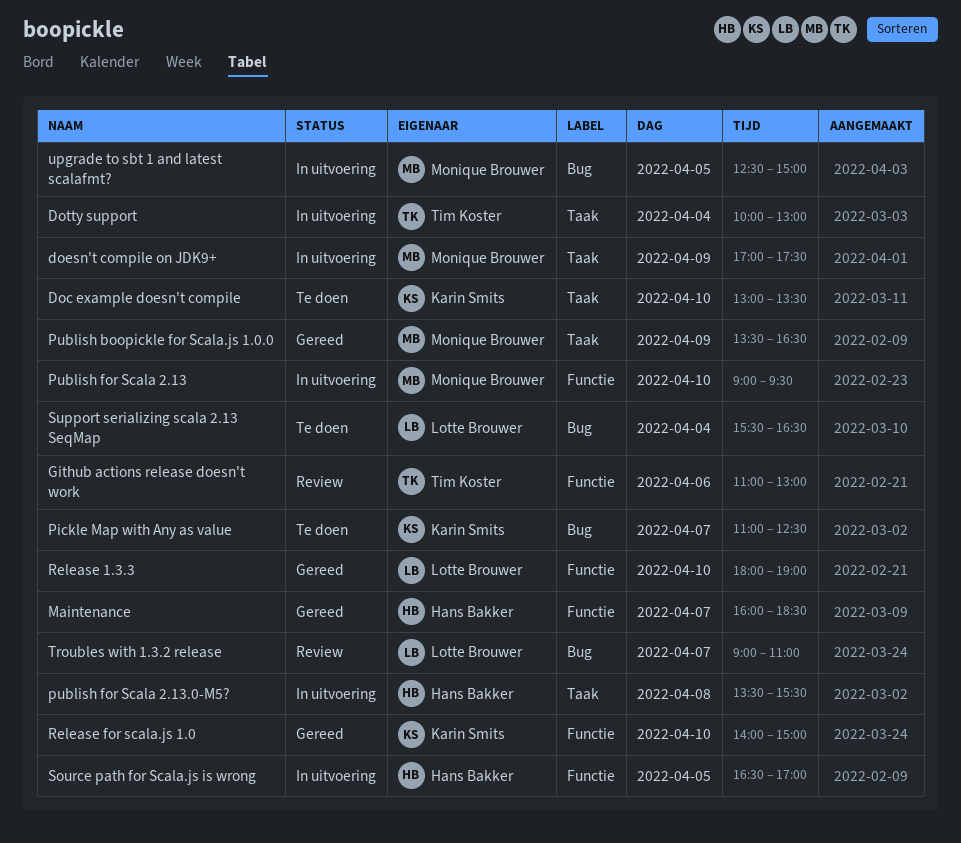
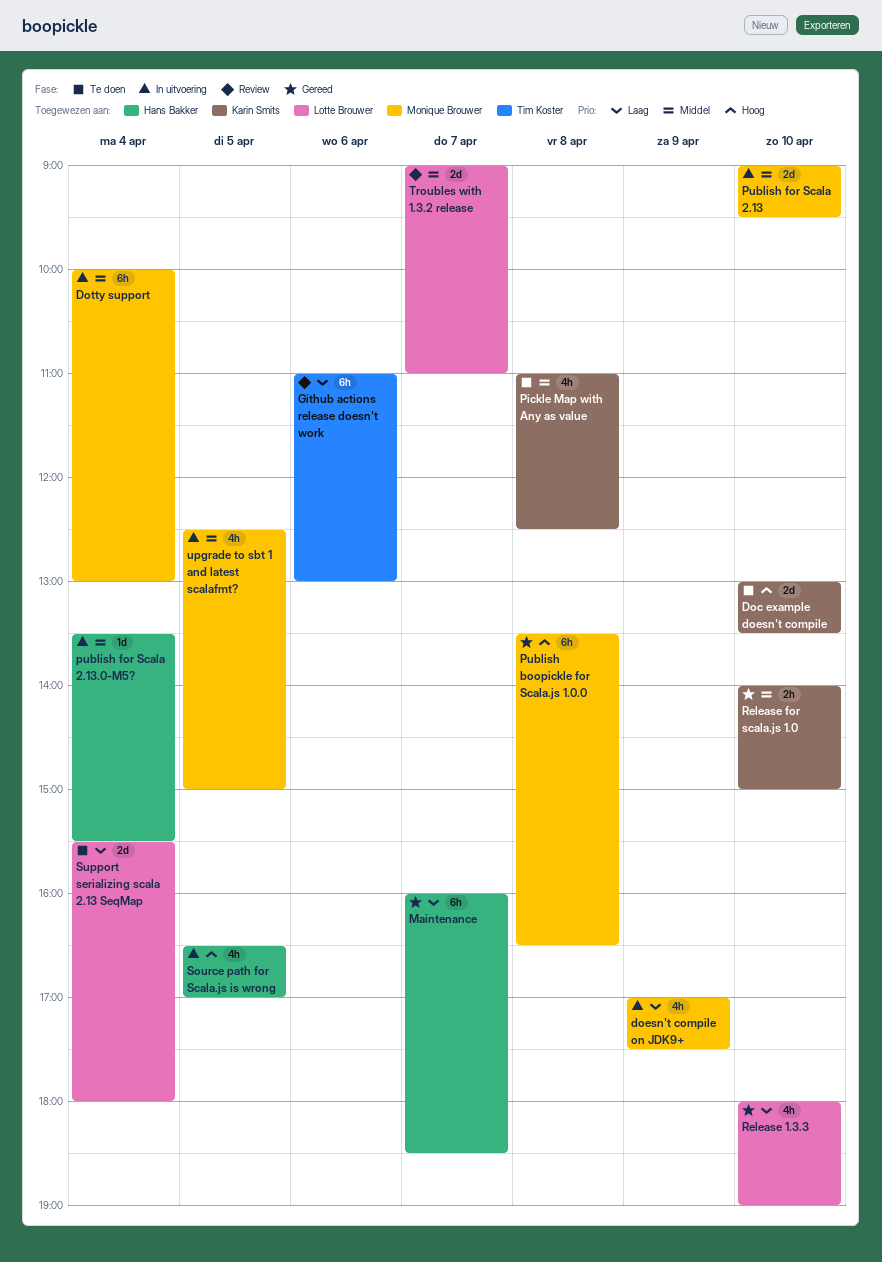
Dotty support, owner: Tim Koster -> Monique Brouwer
Pickle Map with Any as value, day: Apr 7 -> Apr 8
Publish boopickle for Scala.js 1.0.0, day: Apr 9 -> Apr 8
publish for Scala 2.13.0-M5?, day: Apr 8 -> Apr 4
Support serializing scala 2.13 SeqMap, ends: 16:30 -> 18:00

